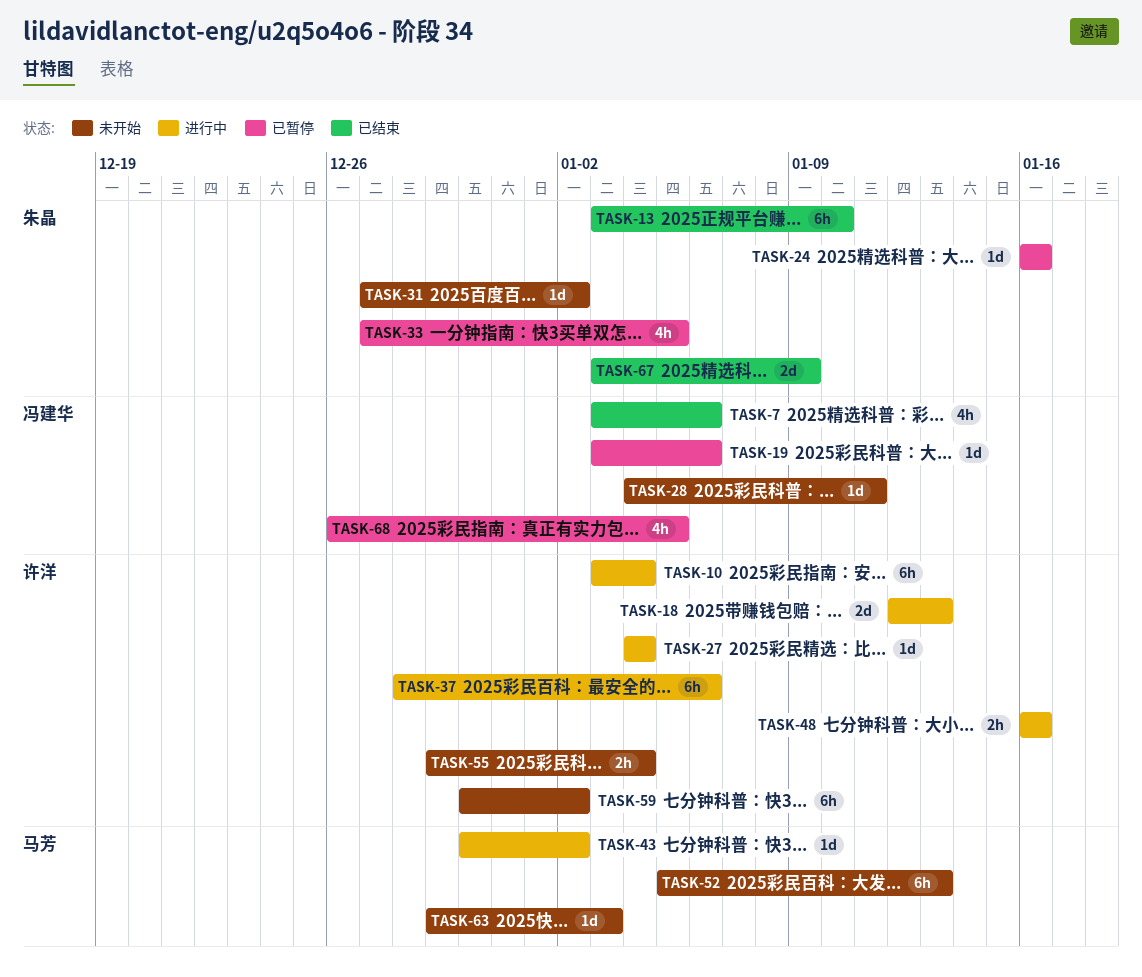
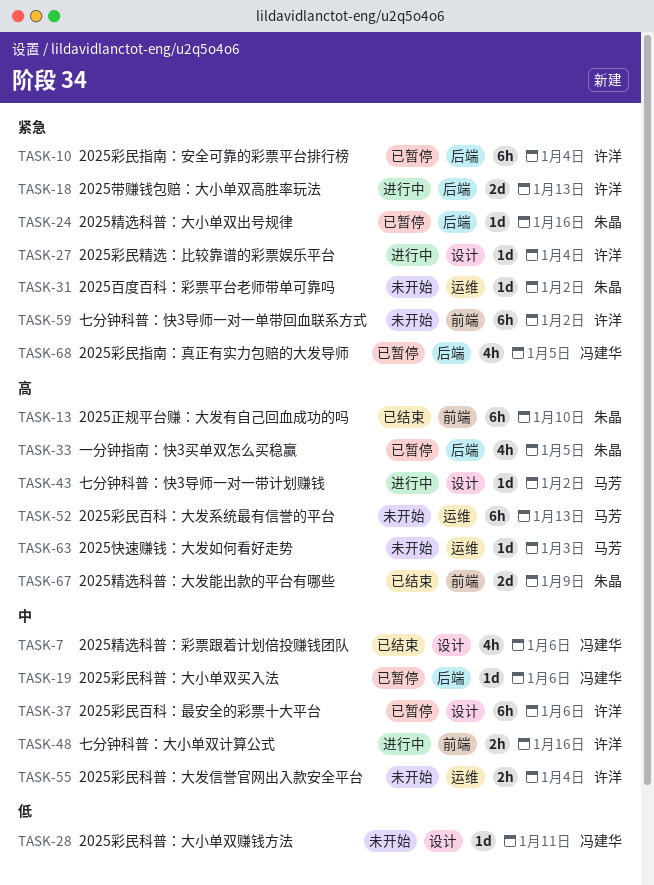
TASK-10, status: 进行中 -> 已暂停
TASK-37, status: 进行中 -> 已暂停

